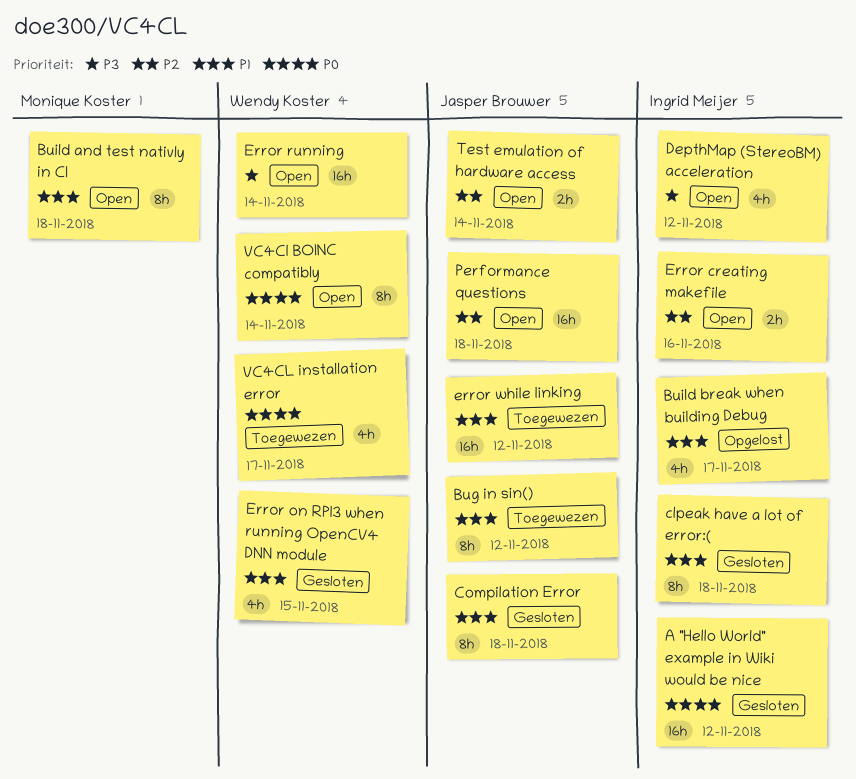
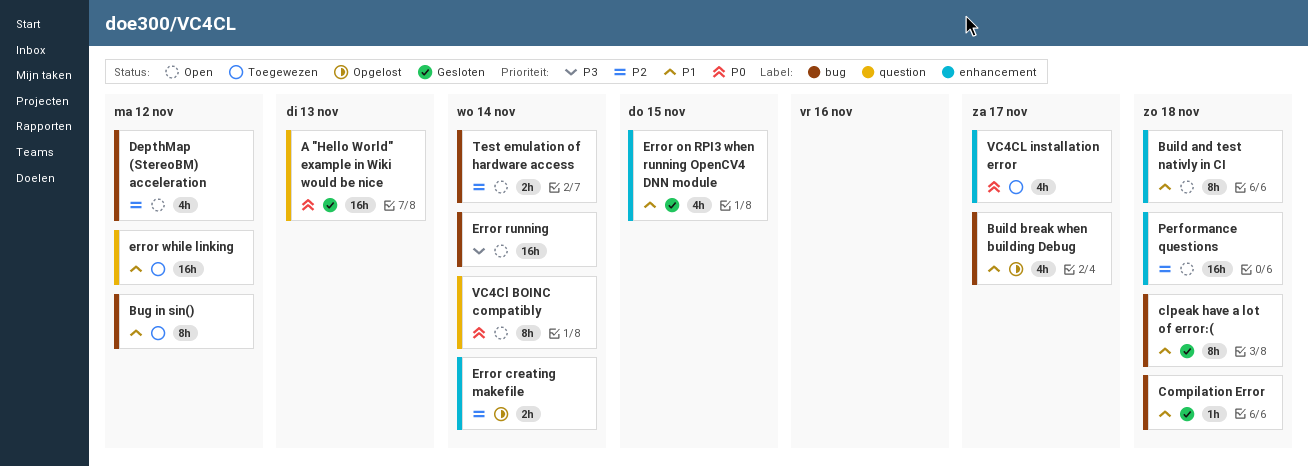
A "Hello World" example in Wiki would be nice, due: Nov 12 -> Nov 13
Compilation Error, estimate: 8h -> 1h
DepthMap (StereoBM) acceleration, priority: P3 -> P2
Error creating makefile, status: Open -> Opgelost
Error creating makefile, due: Nov 16 -> Nov 14

